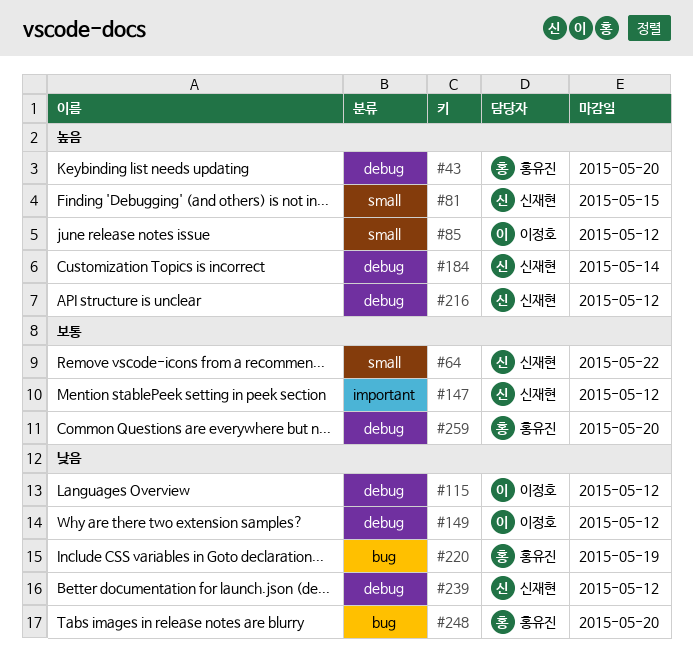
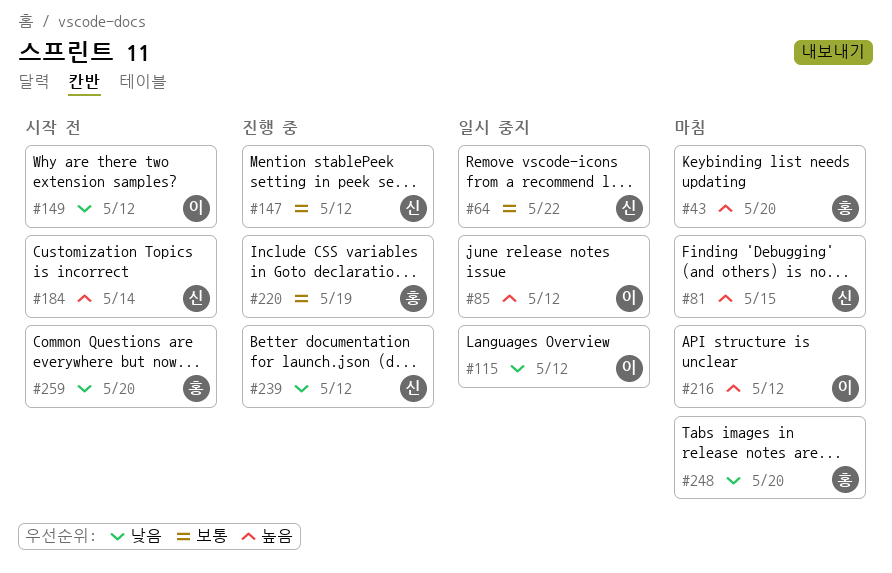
#216, owner: 신재현 -> 이정호
#220, priority: 낮음 -> 보통
#259, priority: 보통 -> 낮음

